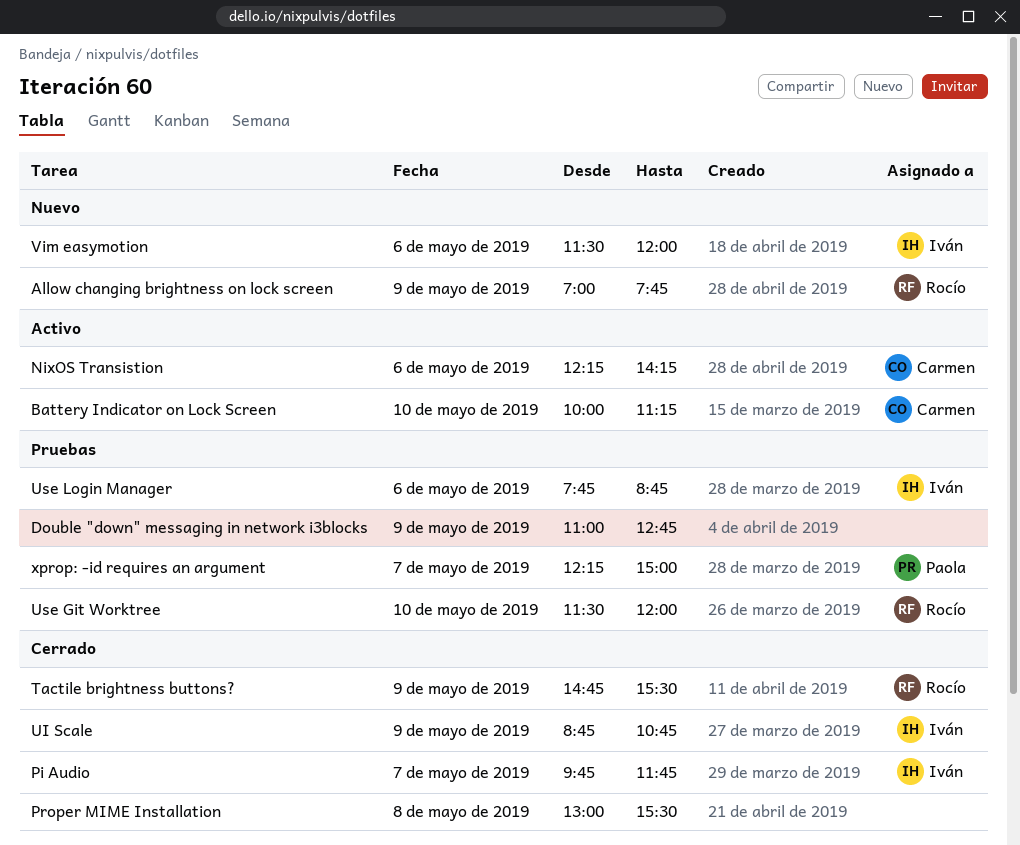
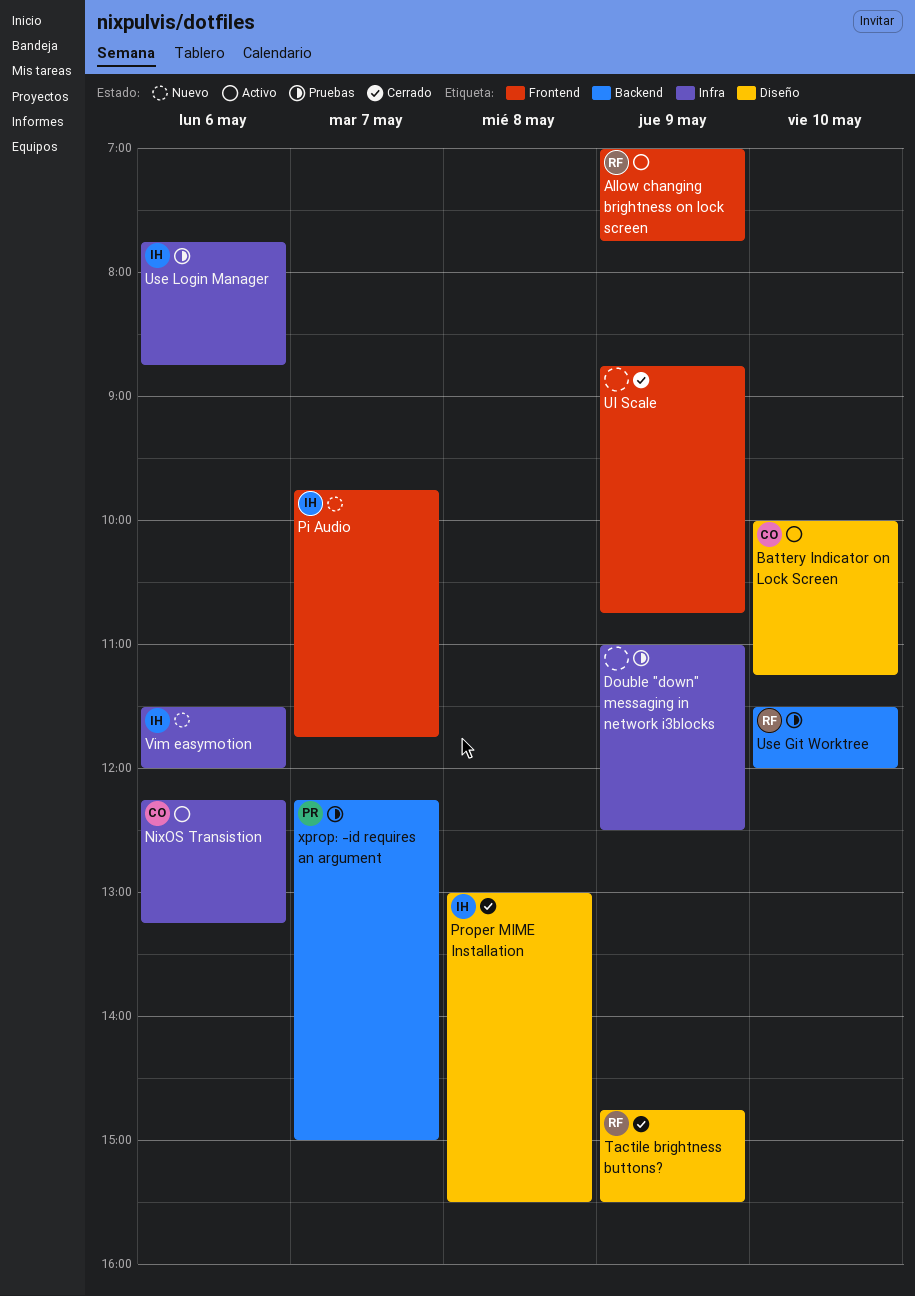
Allow changing brightness on lock screen, status: Nuevo -> Activo
Double "down" messaging in network i3blocks, ends: 12:45 -> 12:30
NixOS Transistion, ends: 14:15 -> 13:15
Pi Audio, status: Cerrado -> Nuevo
Proper MIME Installation, owner: none -> Iván
UI Scale, owner: Iván -> none

